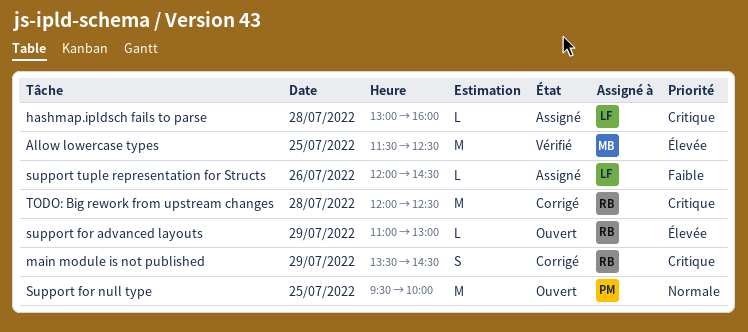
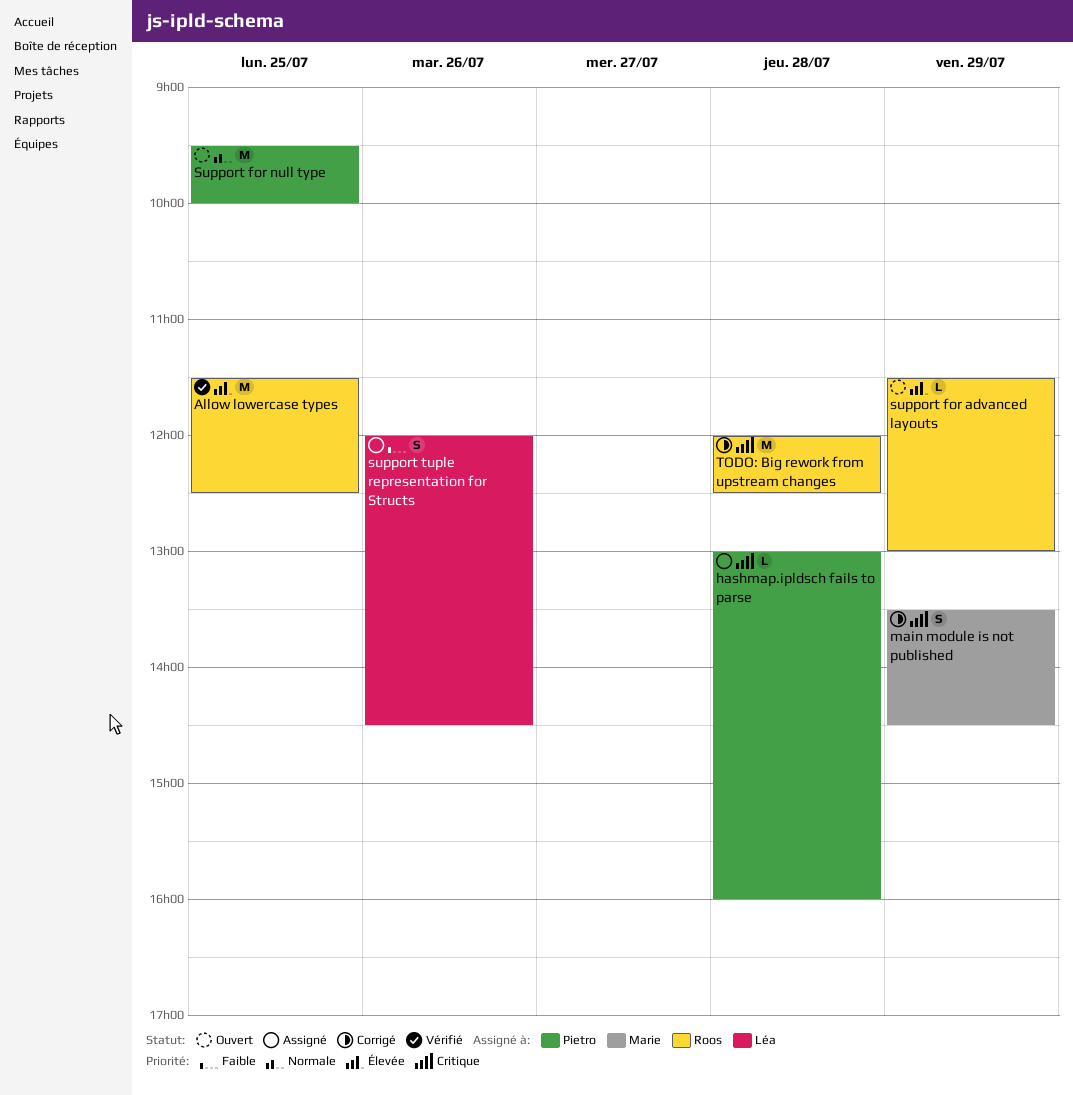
Allow lowercase types, owner: Marie -> Roos
hashmap.ipldsch fails to parse, owner: Léa -> Pietro
main module is not published, owner: Roos -> Marie
support for advanced layouts, begins: 11:00 -> 11:30
support tuple representation for Structs, estimate: L -> S

